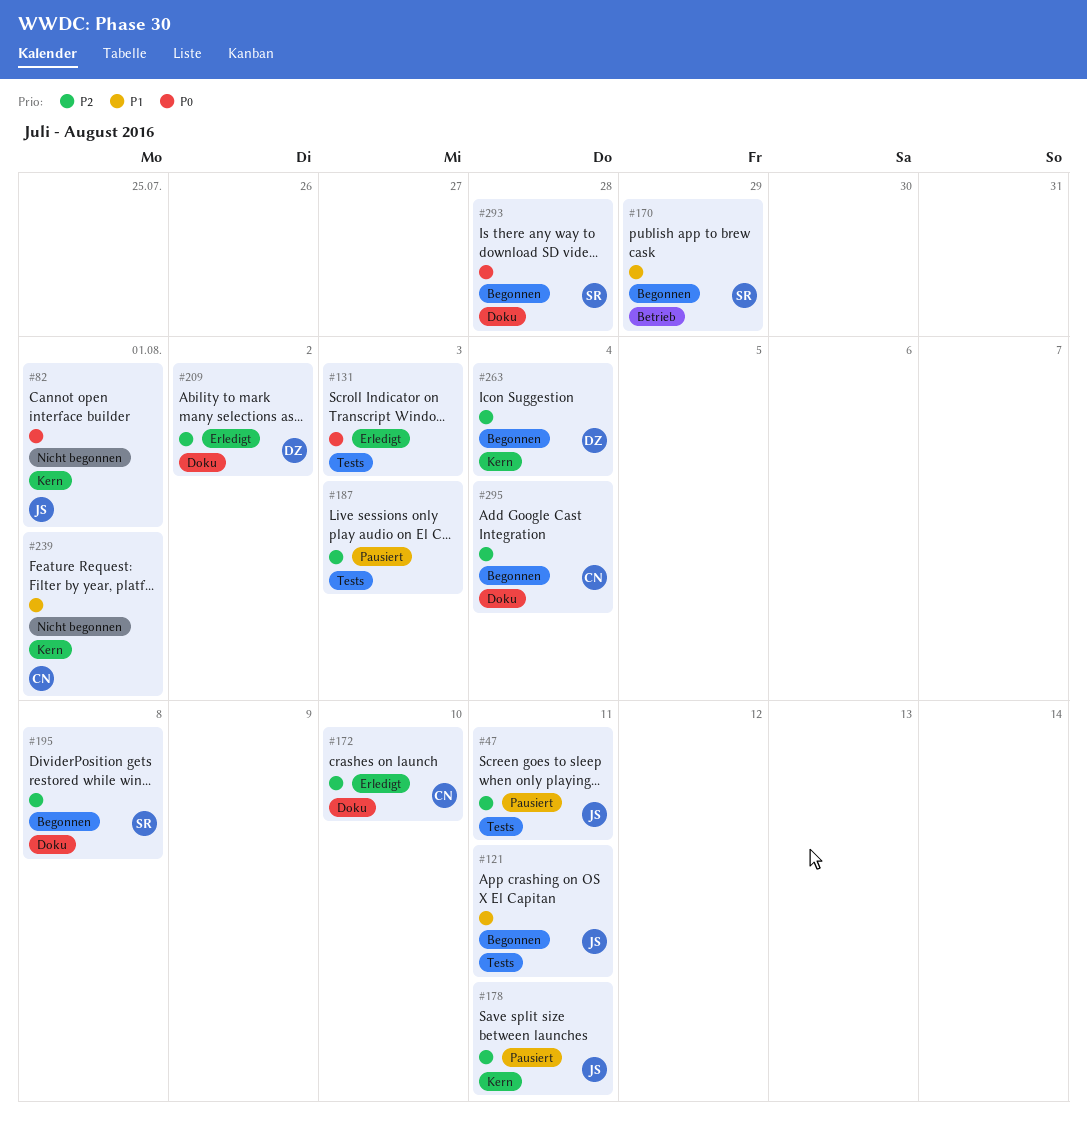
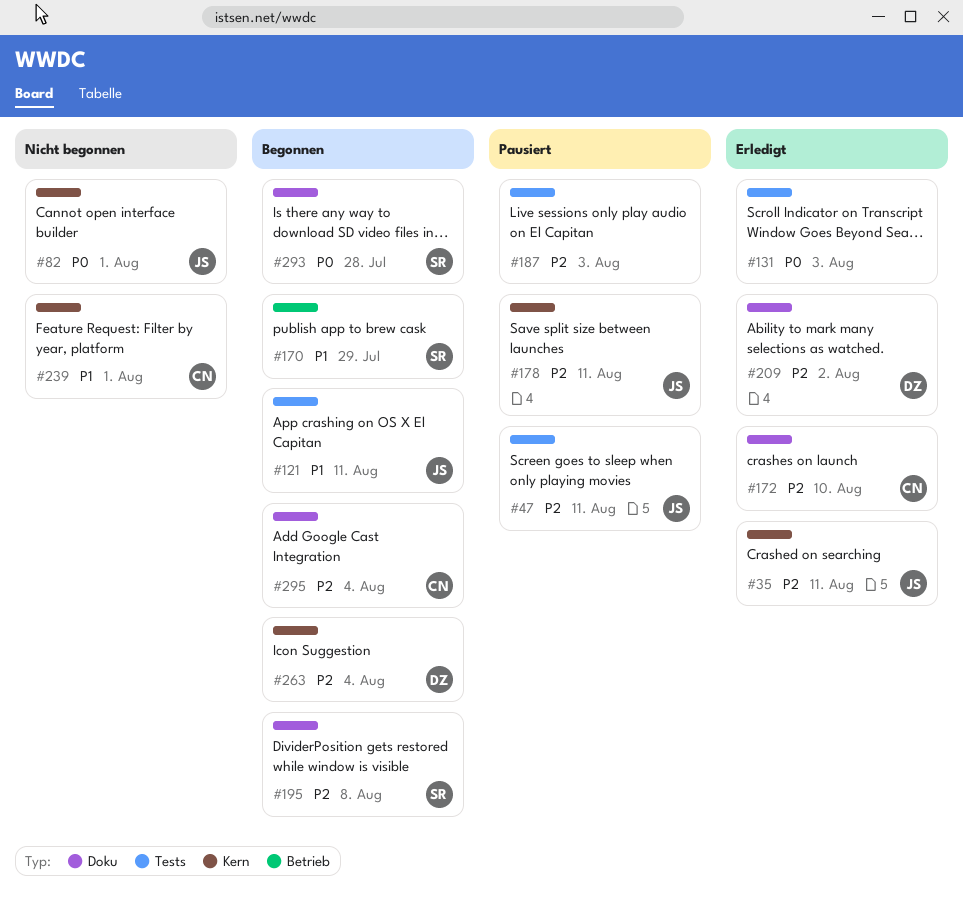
#35: none -> present

